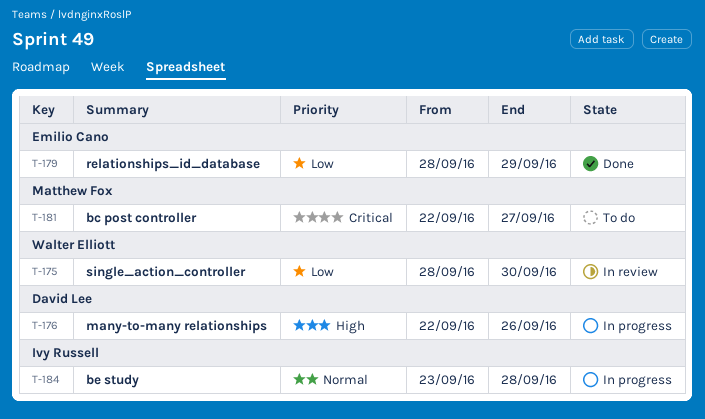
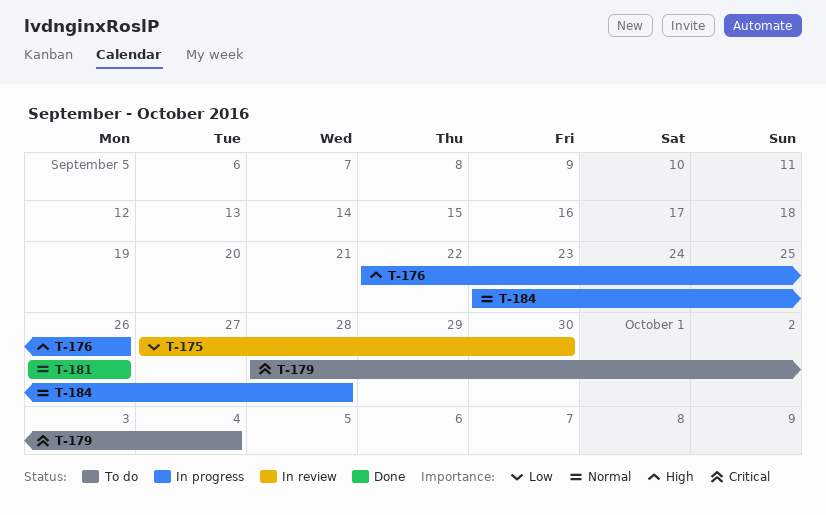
T-175, start: Sep 28 -> Sep 27
T-179, status: Done -> To do
T-179, priority: Low -> Critical
T-179, due: Sep 29 -> Oct 4
T-181, status: To do -> Done
T-181, priority: Critical -> Normal
T-181, start: Sep 22 -> Sep 26
T-181, due: Sep 27 -> Sep 26

